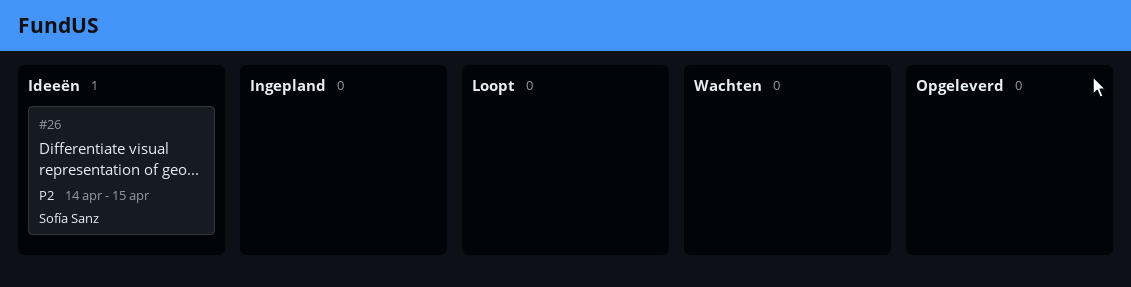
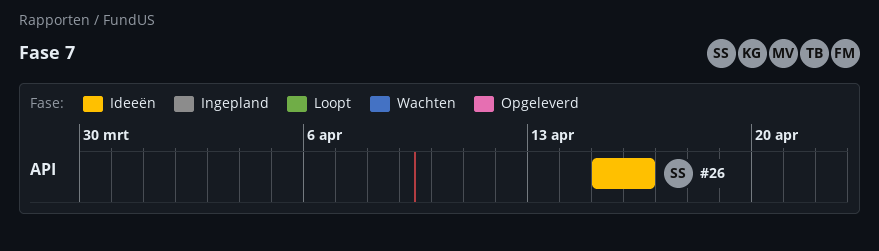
#26, start: Apr 14 -> Apr 15
#26, due: Apr 15 -> Apr 16

